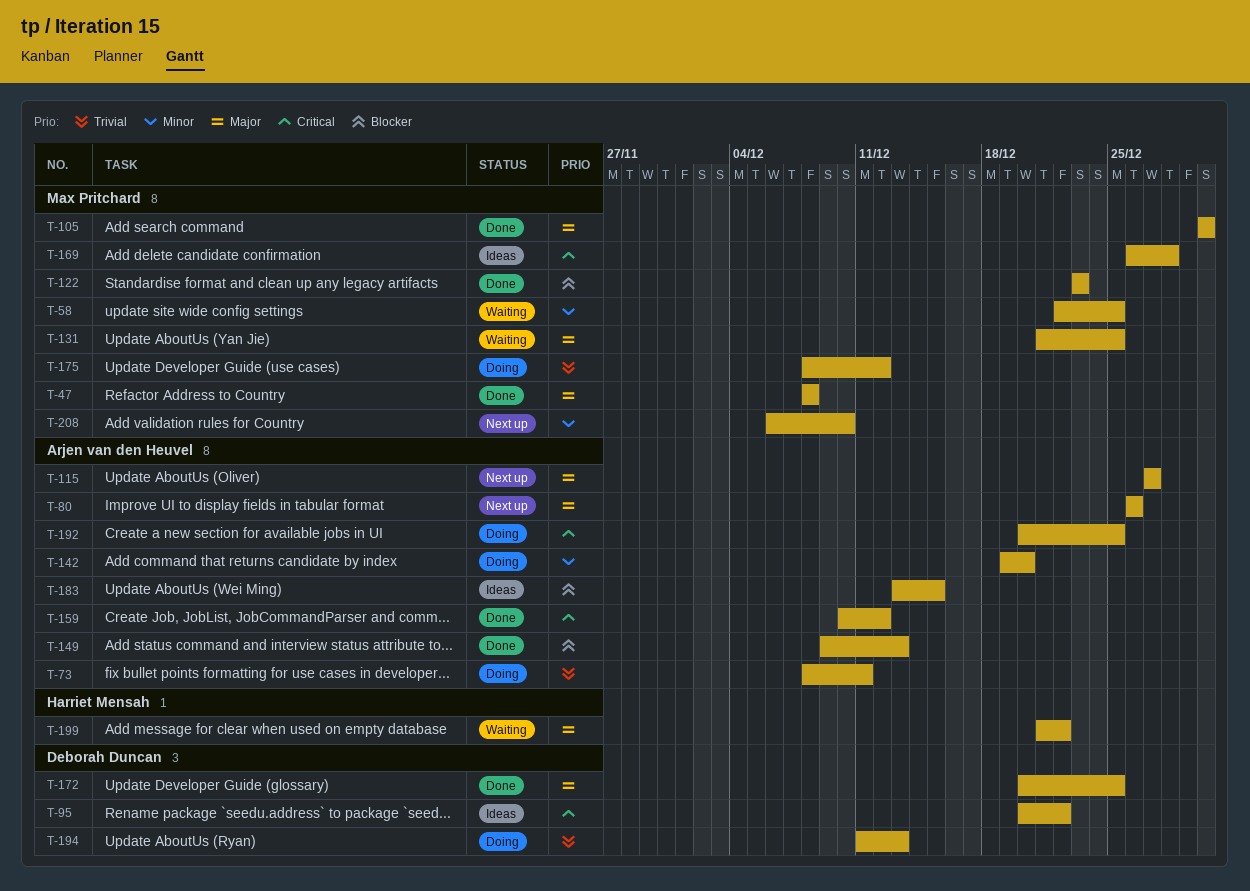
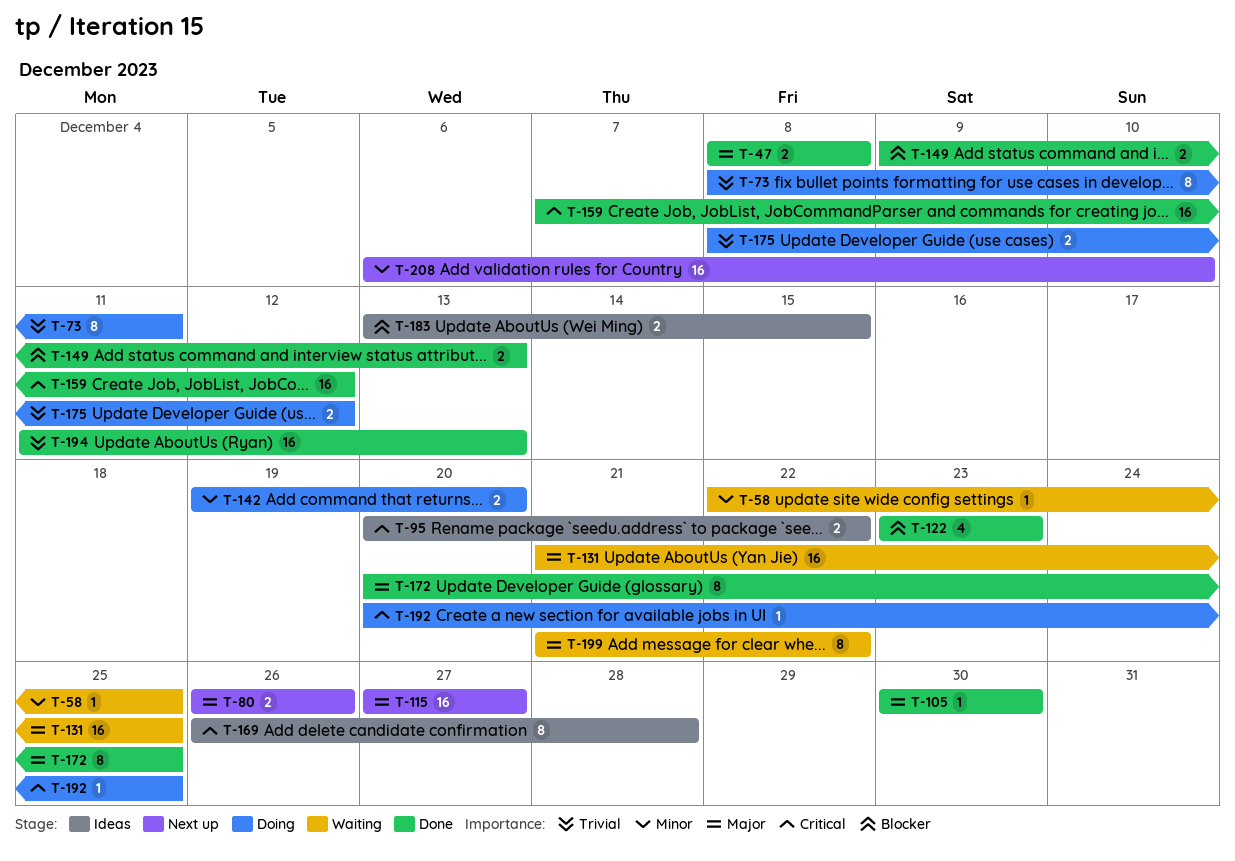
T-159, start: Dec 10 -> Dec 7
T-194, status: Doing -> Done

